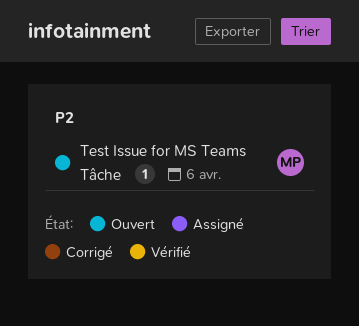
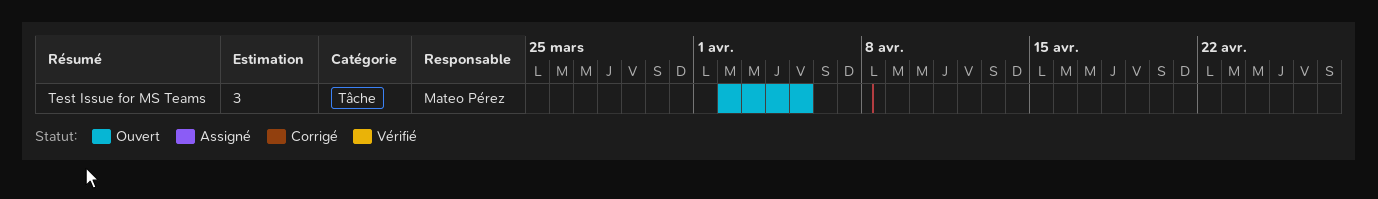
Test Issue for MS Teams, estimate: 1 -> 3
Test Issue for MS Teams, due: Apr 6 -> Apr 5

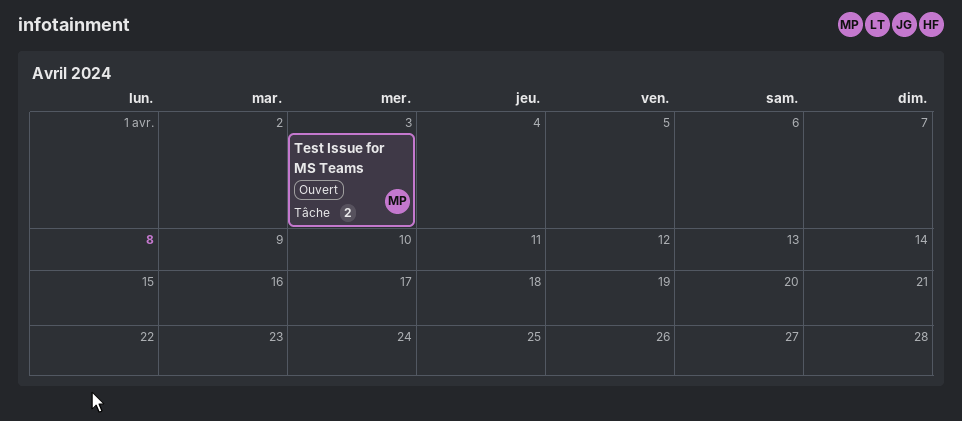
Test Issue for MS Teams, estimate: 3 -> 2
Test Issue for MS Teams, due: Apr 5 -> Apr 3

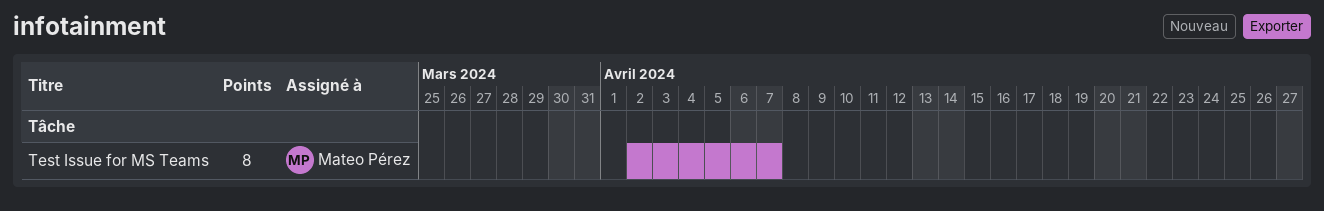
Test Issue for MS Teams, estimate: 2 -> 8
Test Issue for MS Teams, due: Apr 3 -> Apr 7

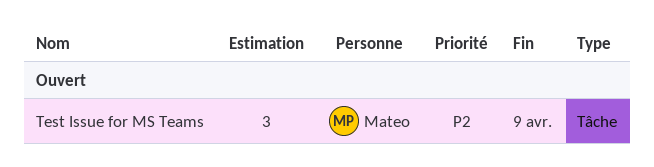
Test Issue for MS Teams, estimate: 8 -> 3
Test Issue for MS Teams, due: Apr 7 -> Apr 9

